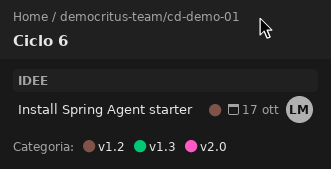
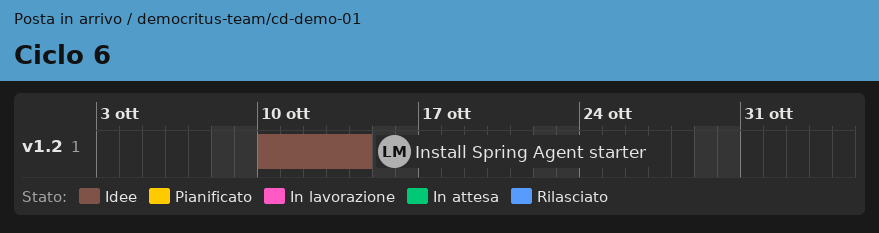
Install Spring Agent starter, due: Oct 17 -> Oct 14

